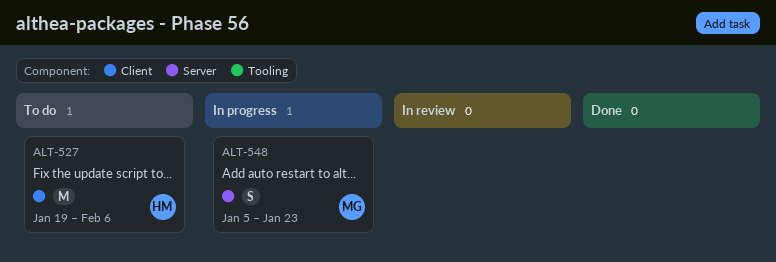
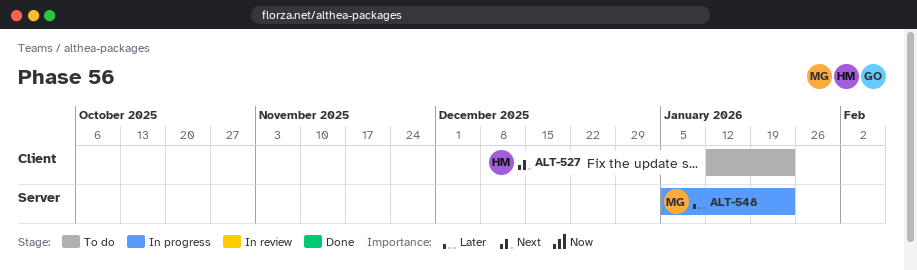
ALT-527, start: Jan 19 -> Jan 12
ALT-527, due: Feb 6 -> Jan 23

